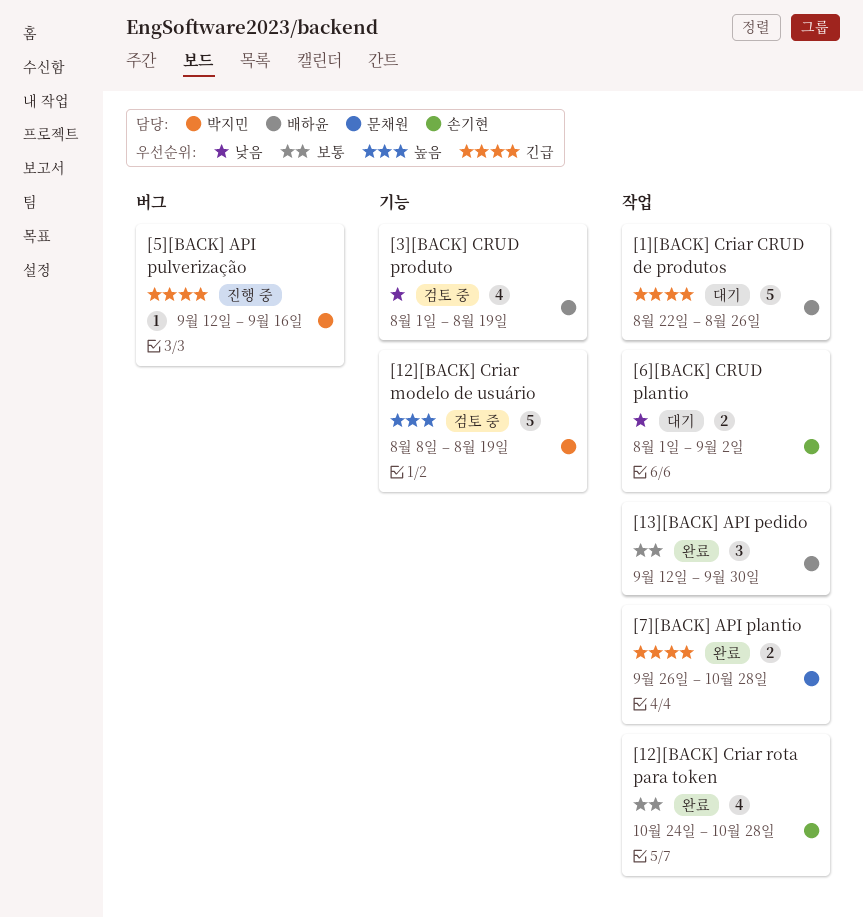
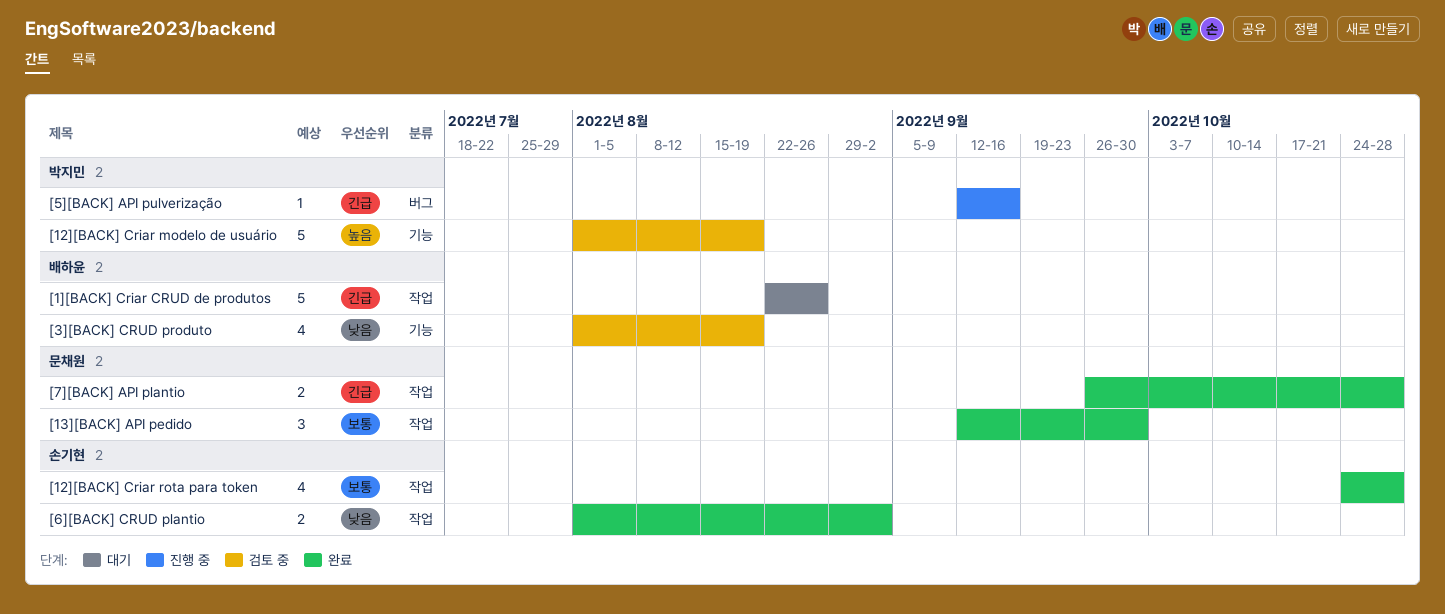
[12][BACK] Criar modelo de usuário, start: Aug 8 -> Aug 1
[13][BACK] API pedido, owner: 배하윤 -> 문채원
[6][BACK] CRUD plantio, status: 대기 -> 완료

